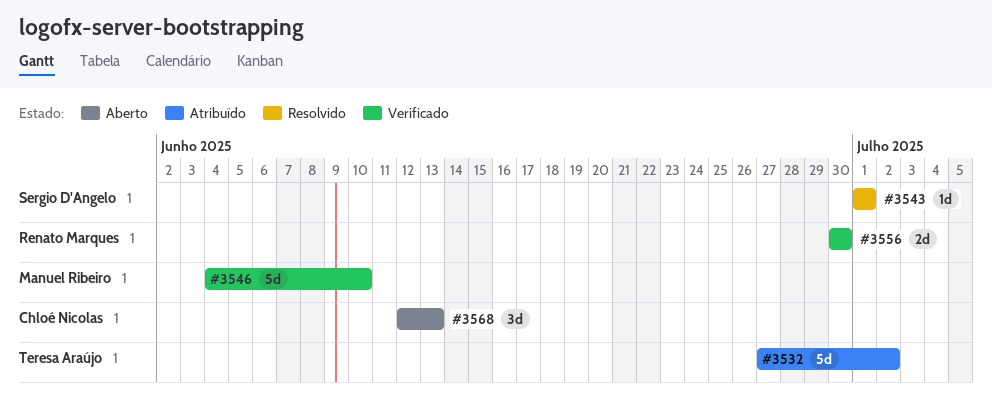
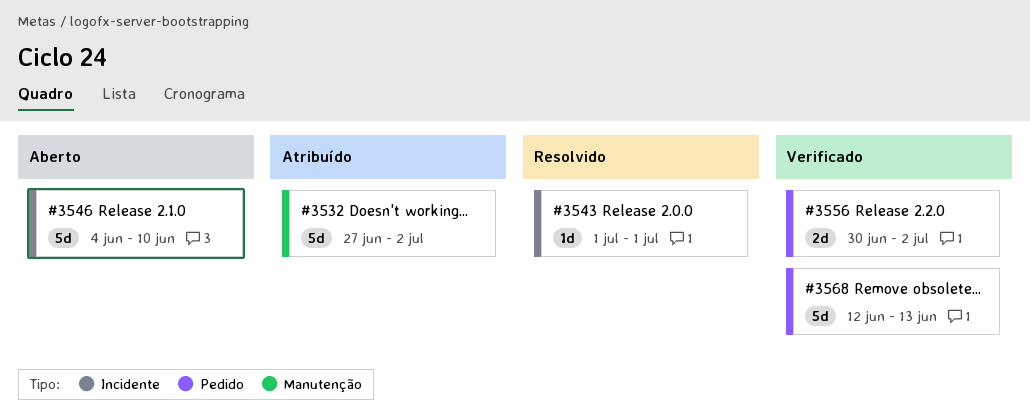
#3546, status: Verificado -> Aberto
#3556, due: Jun 30 -> Jul 2
#3568, status: Aberto -> Verificado
#3568, estimate: 3d -> 5d

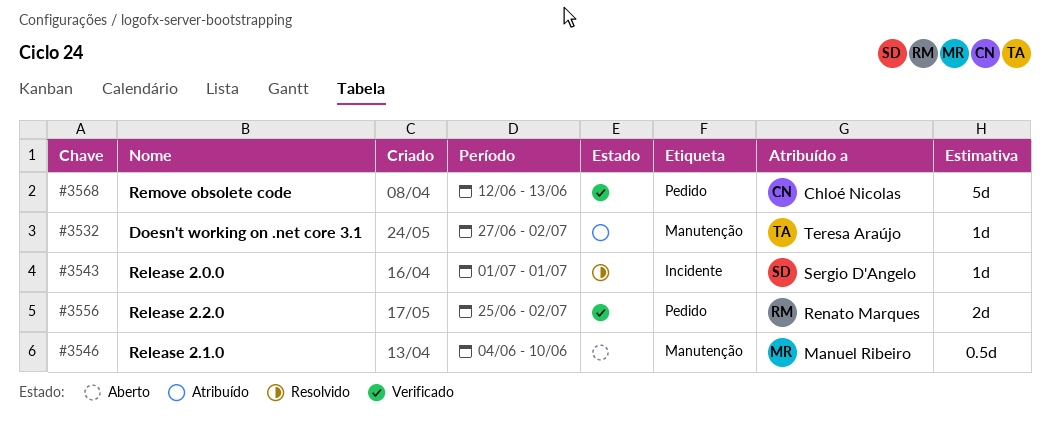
#3532, estimate: 5d -> 1d
#3546, label: Incidente -> Manutenção
#3546, estimate: 5d -> 0.5d
#3556, start: Jun 30 -> Jun 25

